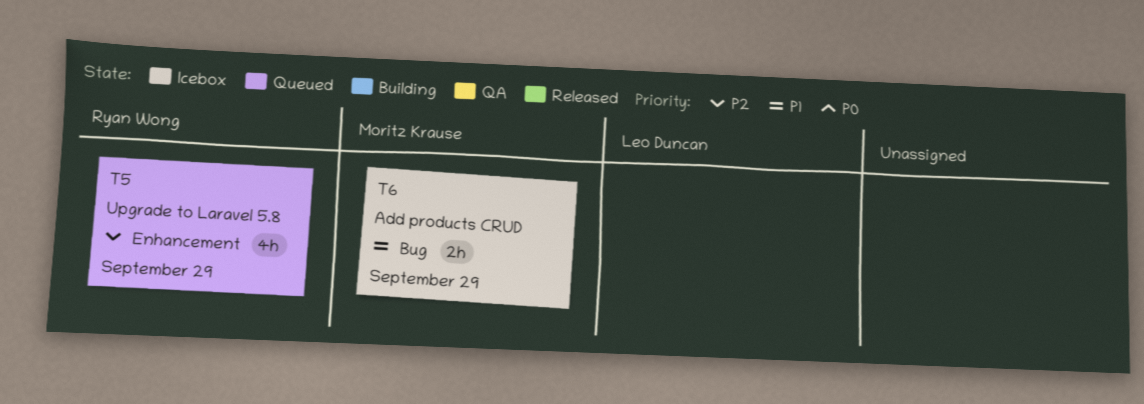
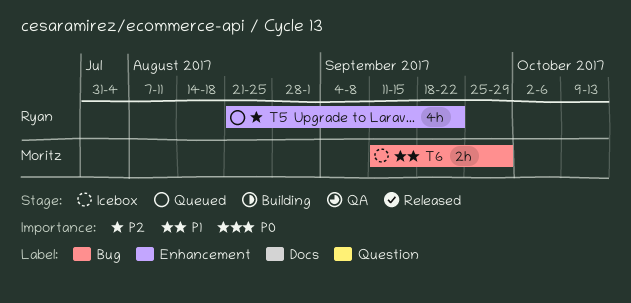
T5, due: Sep 29 -> Sep 22

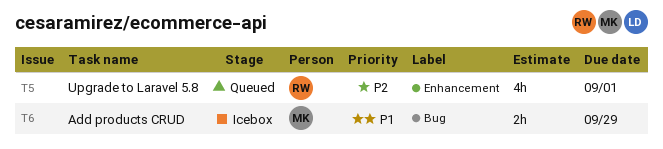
T5, due: Sep 22 -> Sep 1

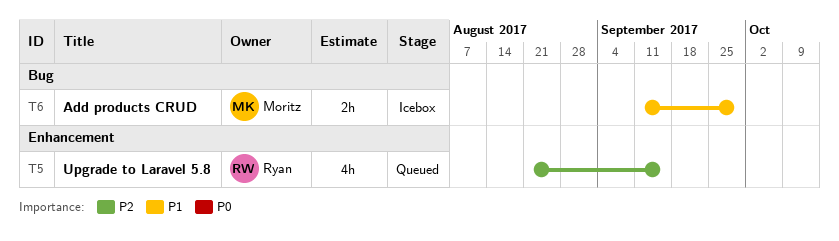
T5, due: Sep 1 -> Sep 15

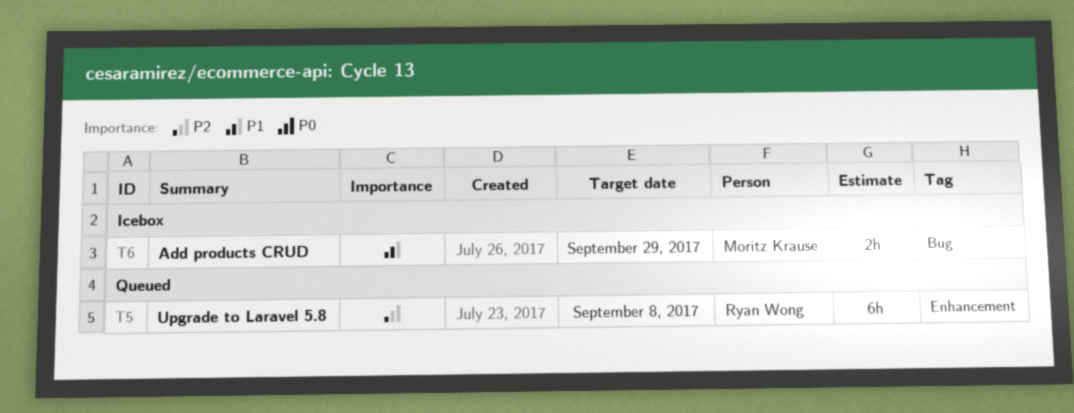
T5, estimate: 4h -> 6h
T5, due: Sep 15 -> Sep 8

